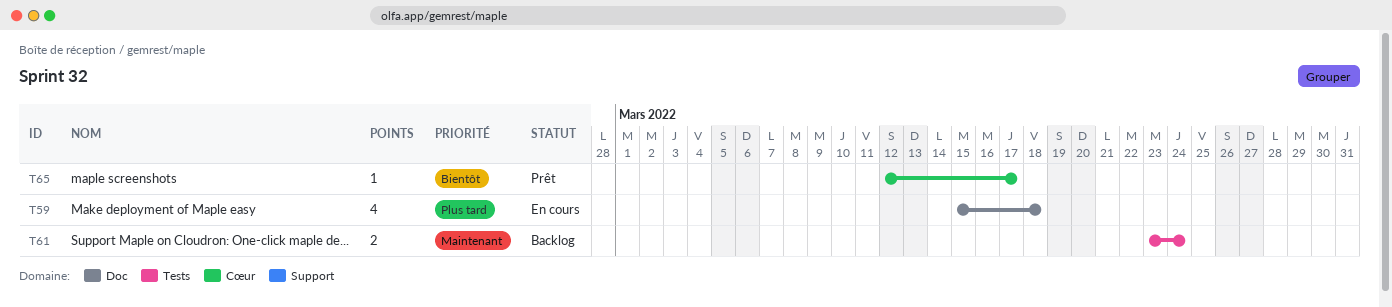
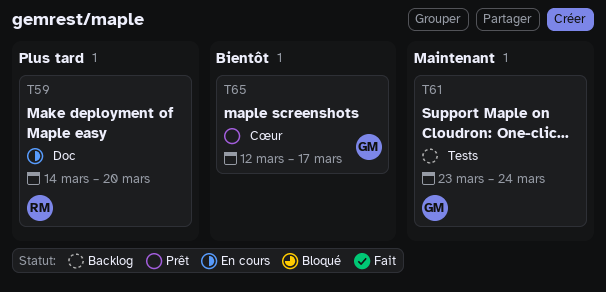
T59, start: Mar 15 -> Mar 14
T59, due: Mar 18 -> Mar 20

